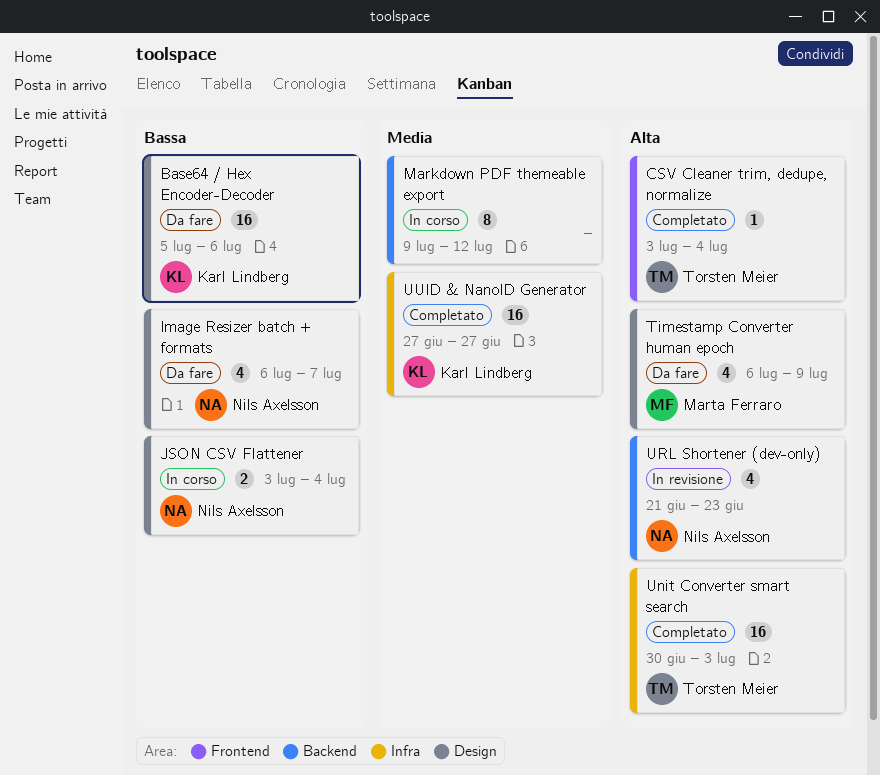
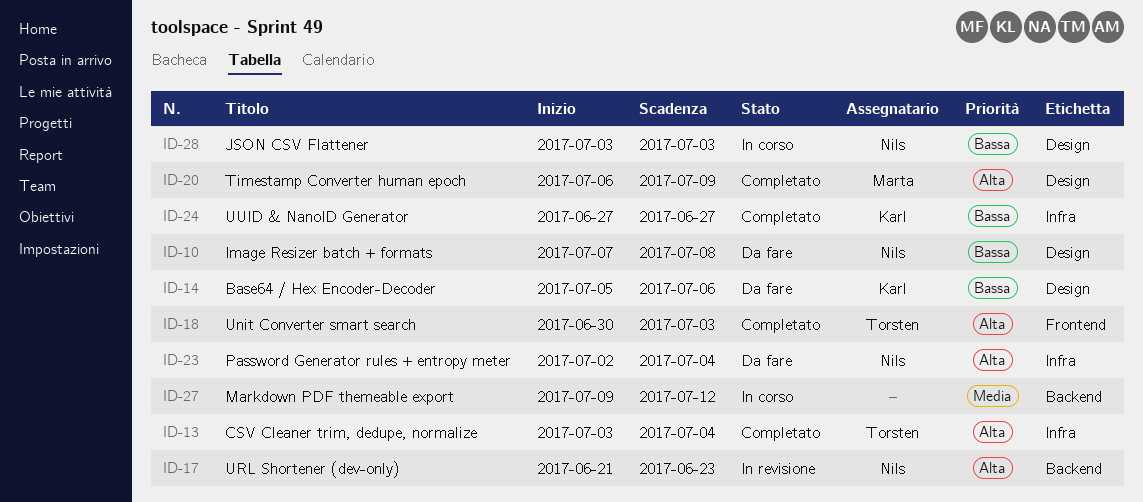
CSV Cleaner trim, dedupe, normalize, label: Frontend -> Infra
Image Resizer batch + formats, start: Jul 6 -> Jul 7
Image Resizer batch + formats, due: Jul 7 -> Jul 8
JSON CSV Flattener, due: Jul 4 -> Jul 3
Password Generator rules + entropy meter: none -> present
Timestamp Converter human epoch, status: Da fare -> Completato
Unit Converter smart search, label: Infra -> Frontend
UUID & NanoID Generator, priority: Media -> Bassa

